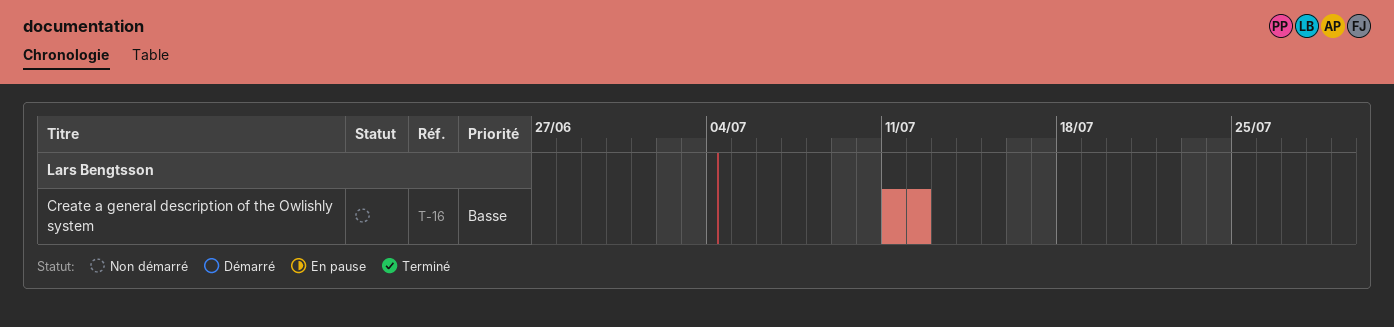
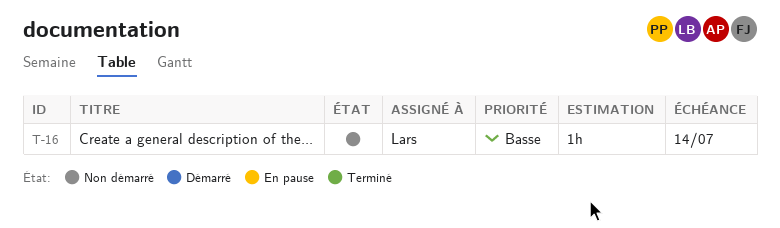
T-16, due: Jul 12 -> Jul 14

